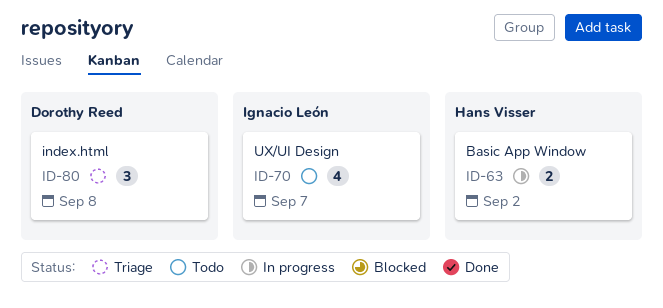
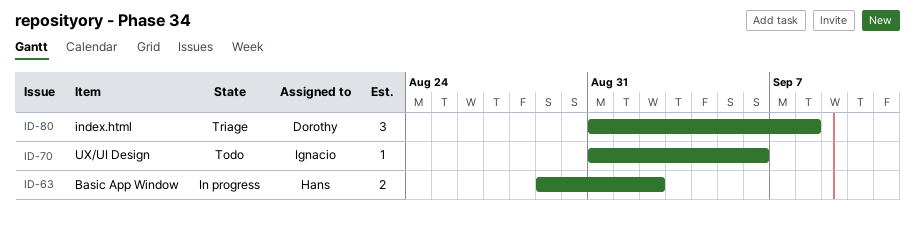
ID-70, estimate: 4 -> 1
ID-70, due: Sep 7 -> Sep 6

